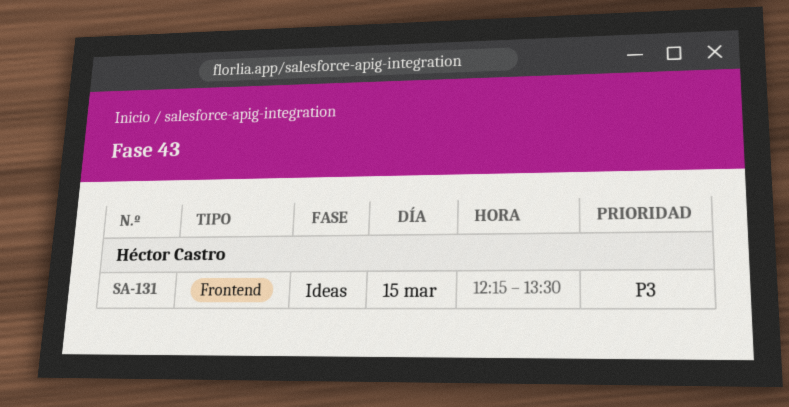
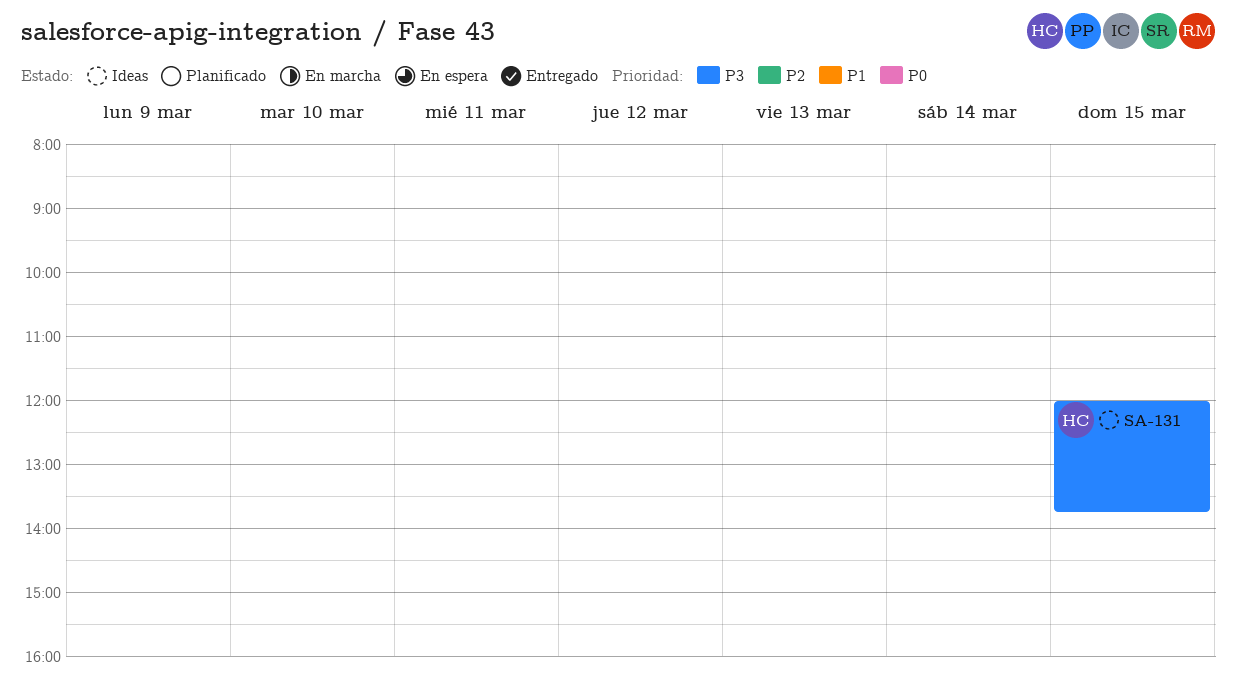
SA-131, begins: 12:15 -> 12:00
SA-131, ends: 13:30 -> 13:45

